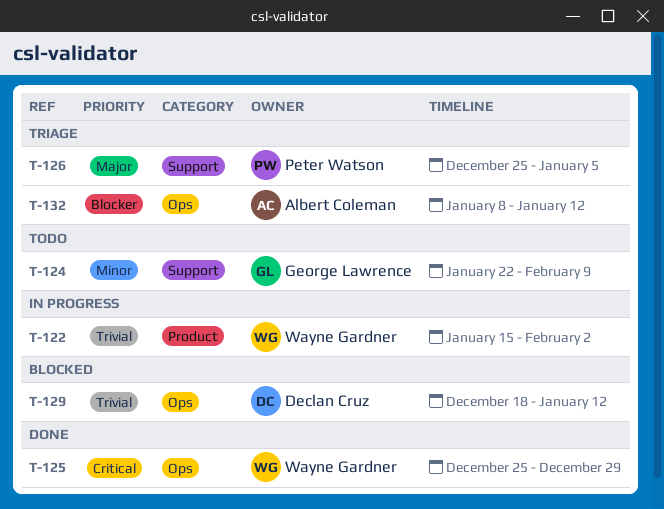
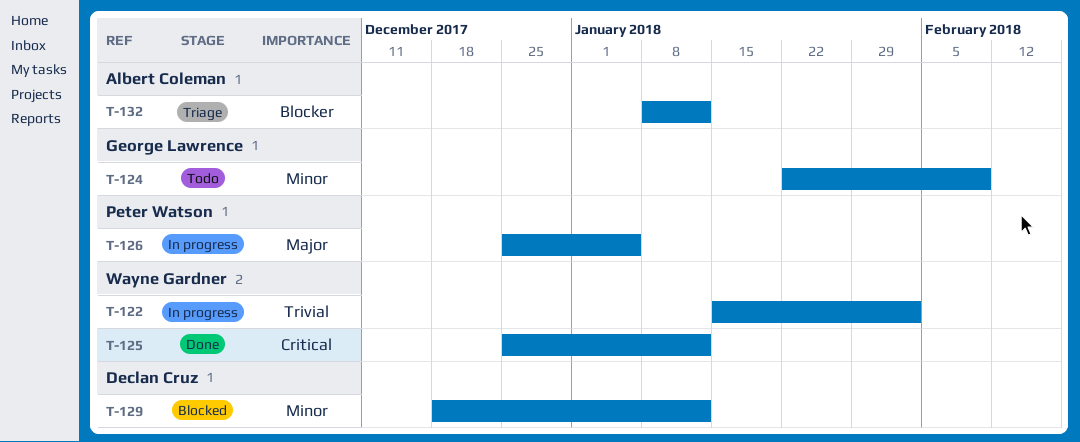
T-125, due: Dec 29 -> Jan 12
T-126, status: Triage -> In progress
T-129, priority: Trivial -> Minor

